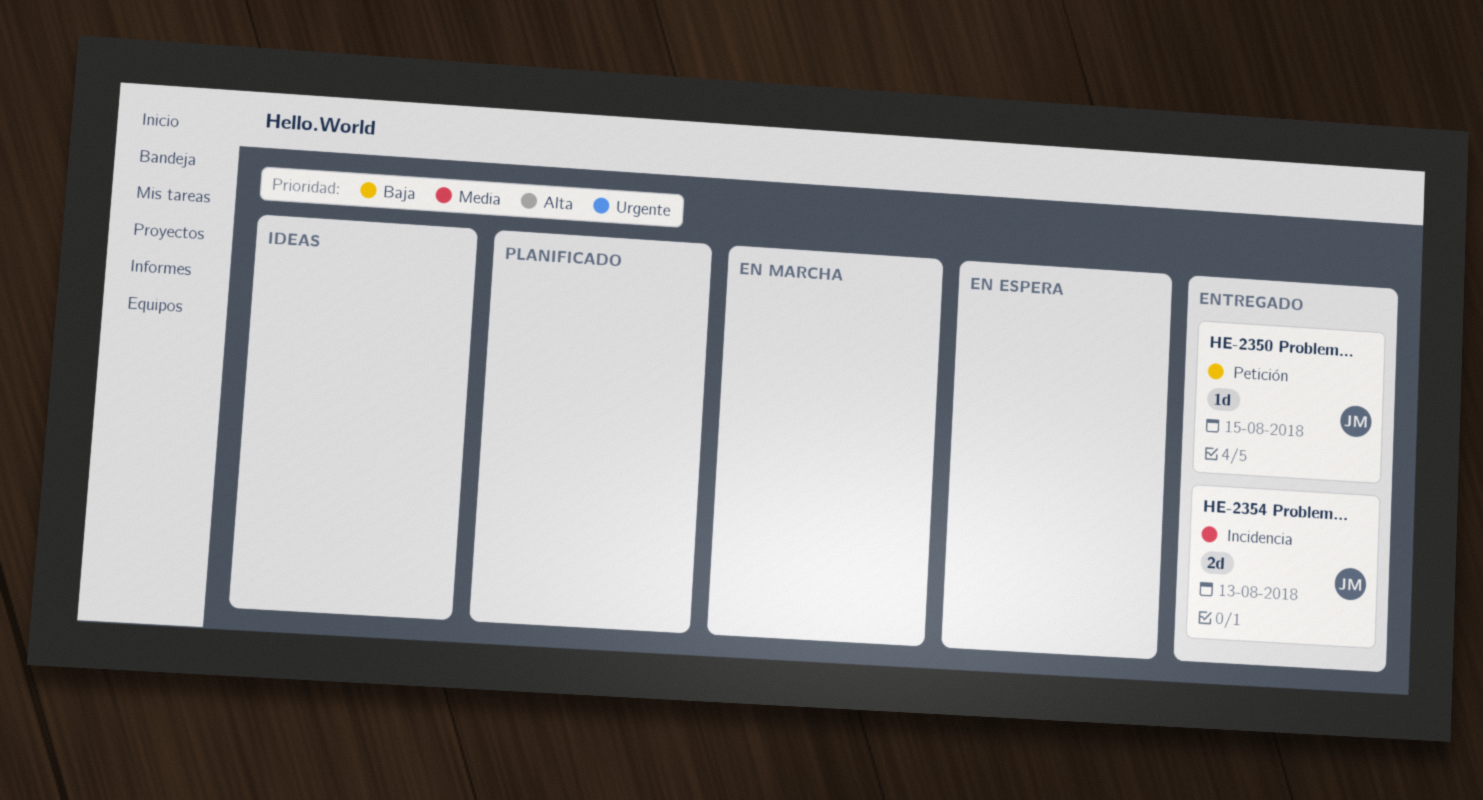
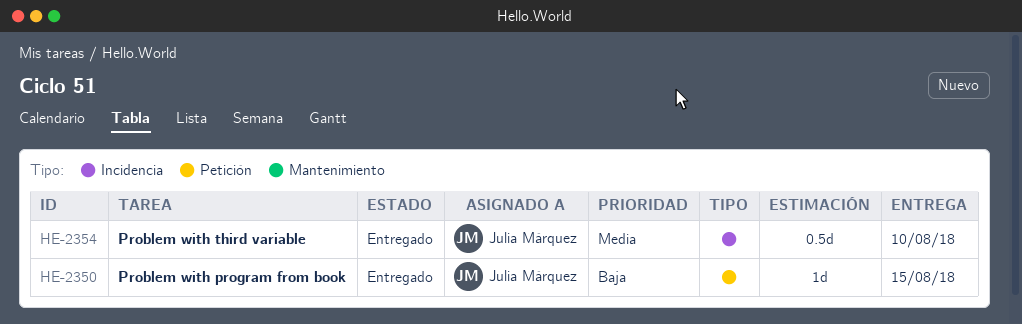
HE-2354, estimate: 2d -> 0.5d
HE-2354, due: Aug 13 -> Aug 10

